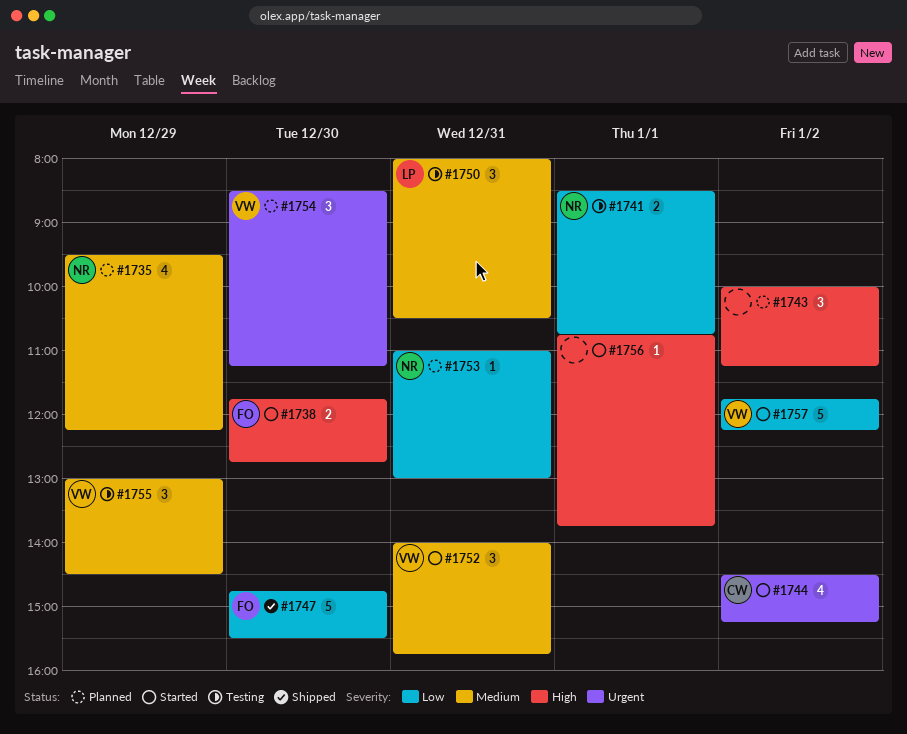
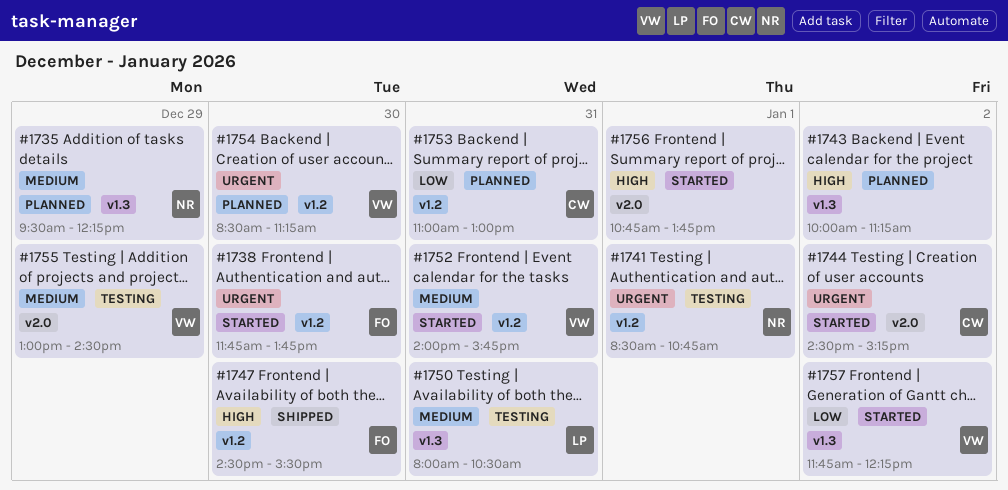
#1738, priority: High -> Urgent
#1738, ends: 12:45 -> 13:45
#1741, priority: Low -> Urgent
#1747, priority: Low -> High
#1747, begins: 14:45 -> 14:30
#1753, owner: NR -> CW

